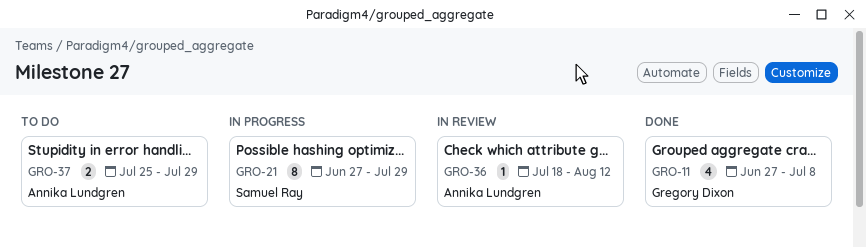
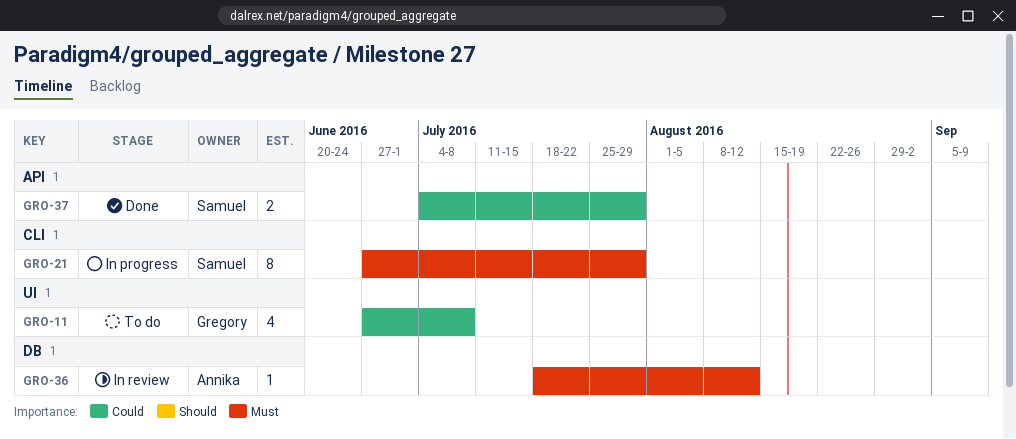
GRO-11, status: Done -> To do
GRO-37, status: To do -> Done
GRO-37, owner: Annika Lundgren -> Samuel Ray
GRO-37, start: Jul 25 -> Jul 4

